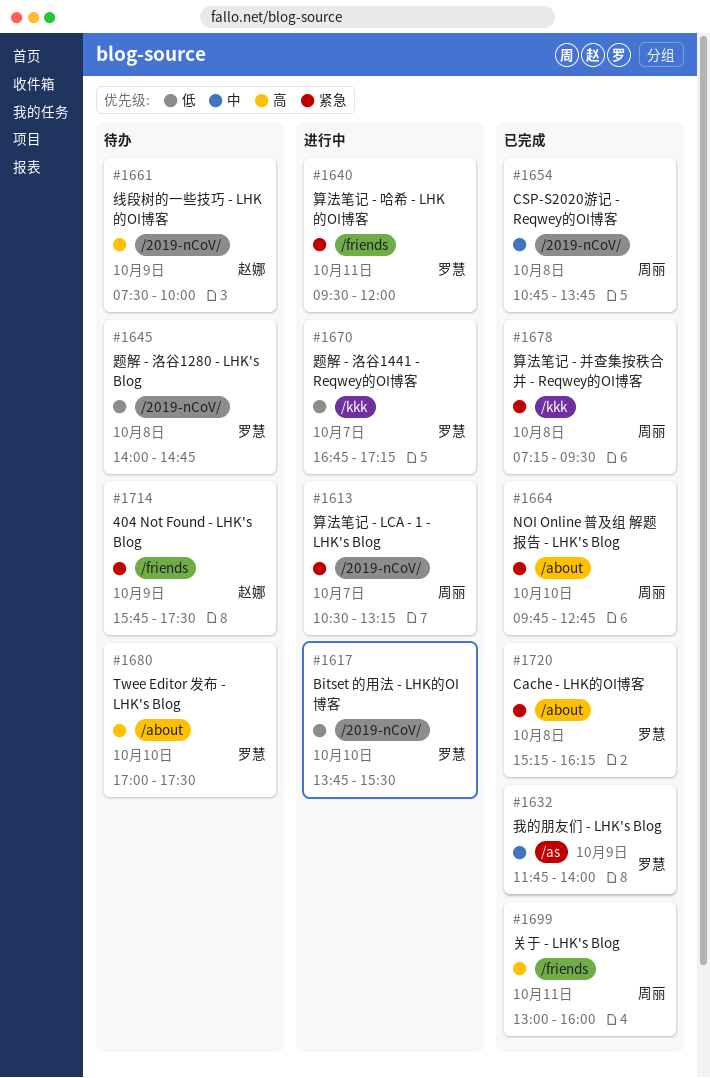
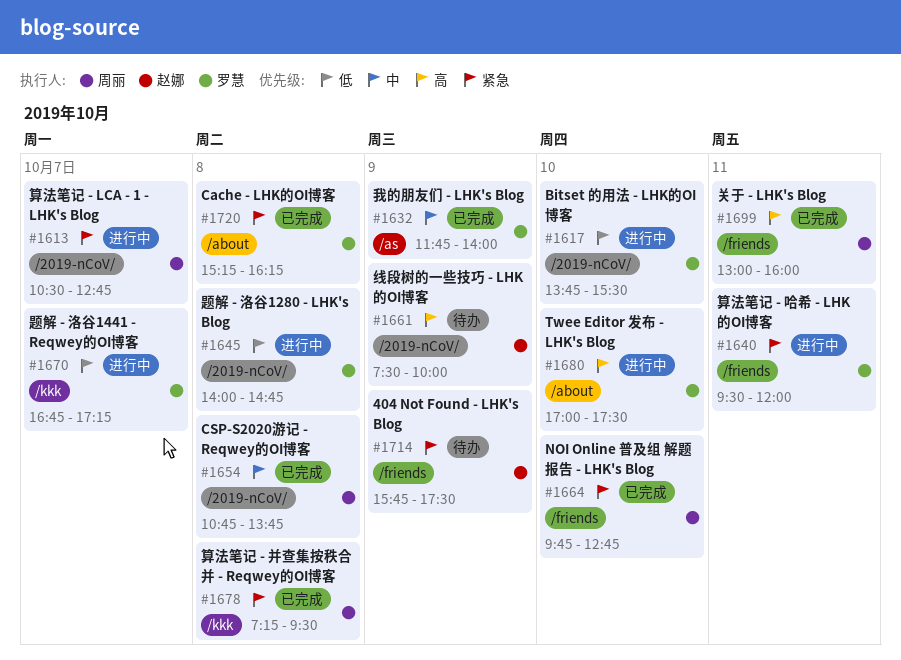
#1613, ends: 13:15 -> 12:45
#1645, status: 待办 -> 进行中
#1664, label: /about -> /friends
#1680, status: 待办 -> 进行中

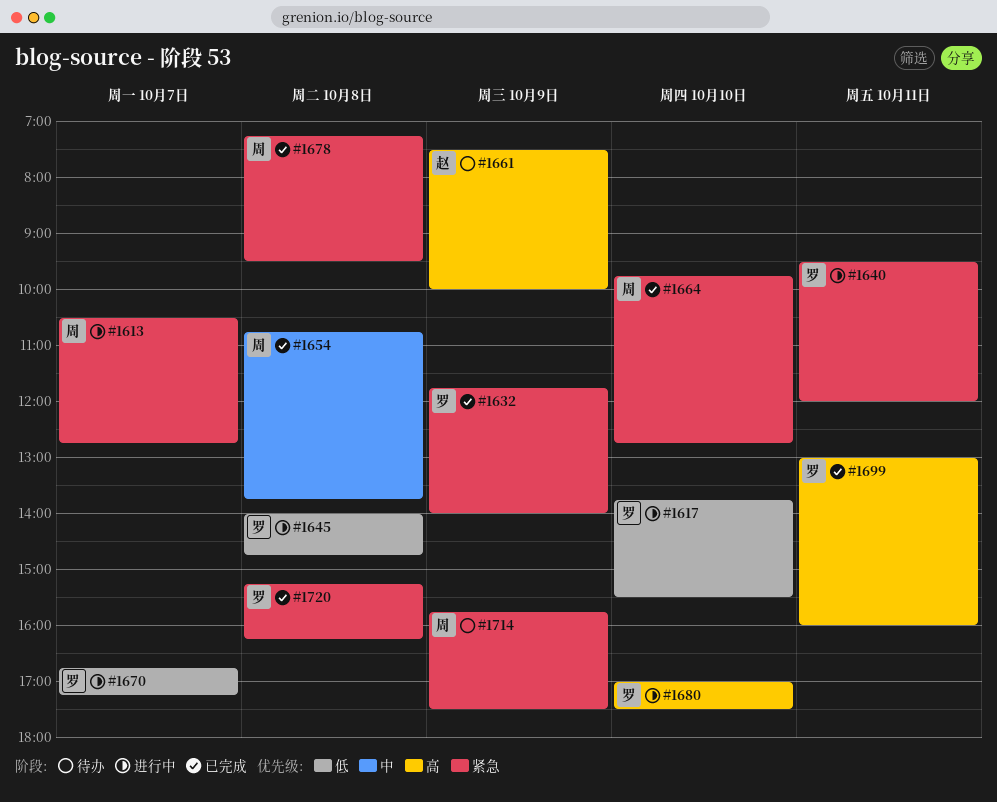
#1632, priority: 中 -> 紧急
#1699, owner: 周丽 -> 罗慧
#1714, owner: 赵娜 -> 周丽

